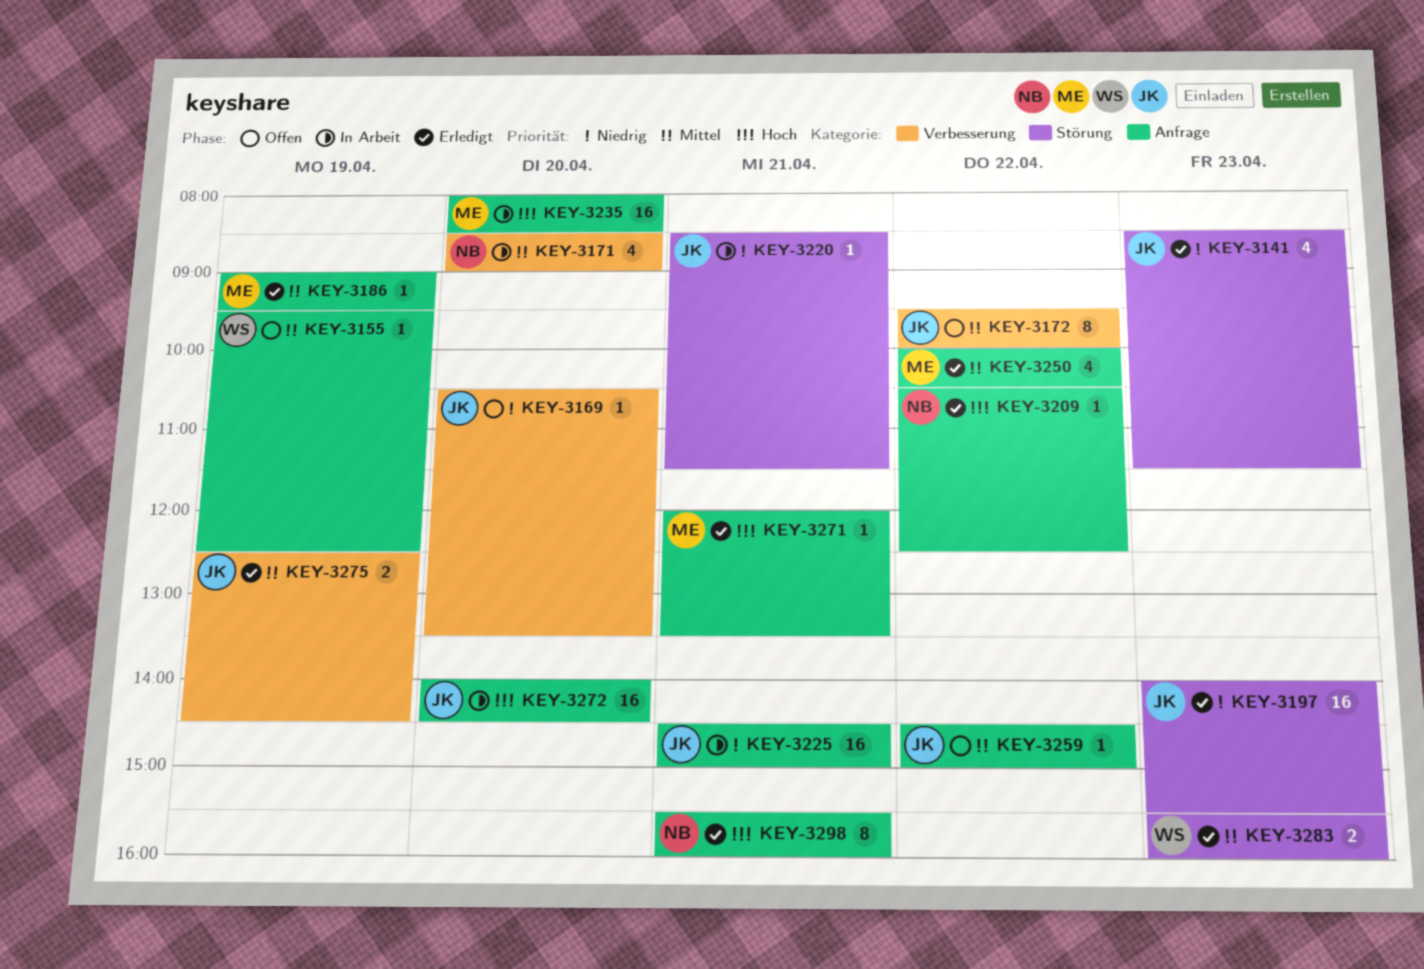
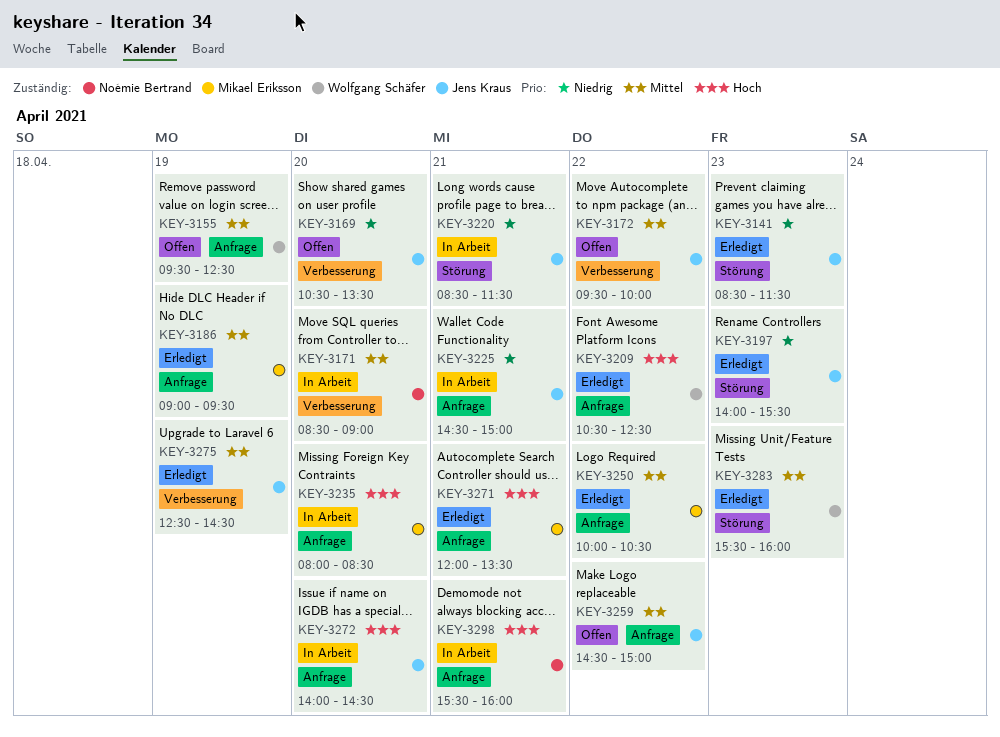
KEY-3209, owner: Noémie Bertrand -> Wolfgang Schäfer
KEY-3298, status: Erledigt -> In Arbeit

